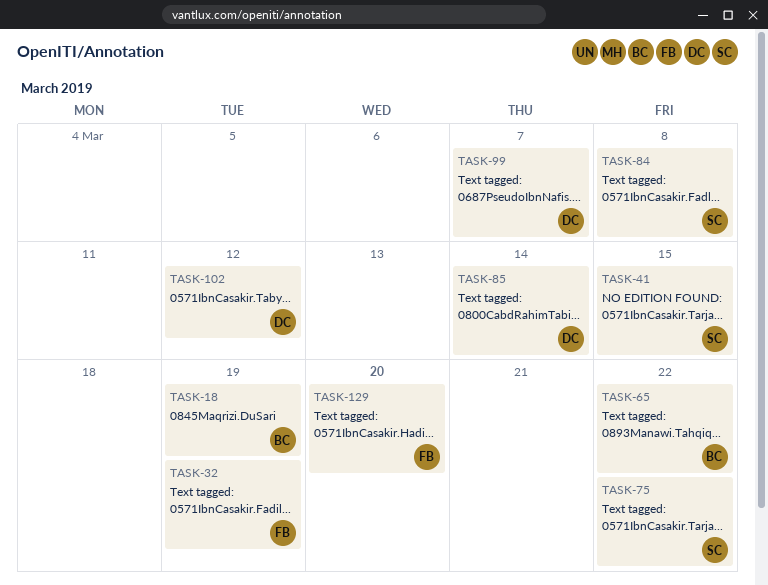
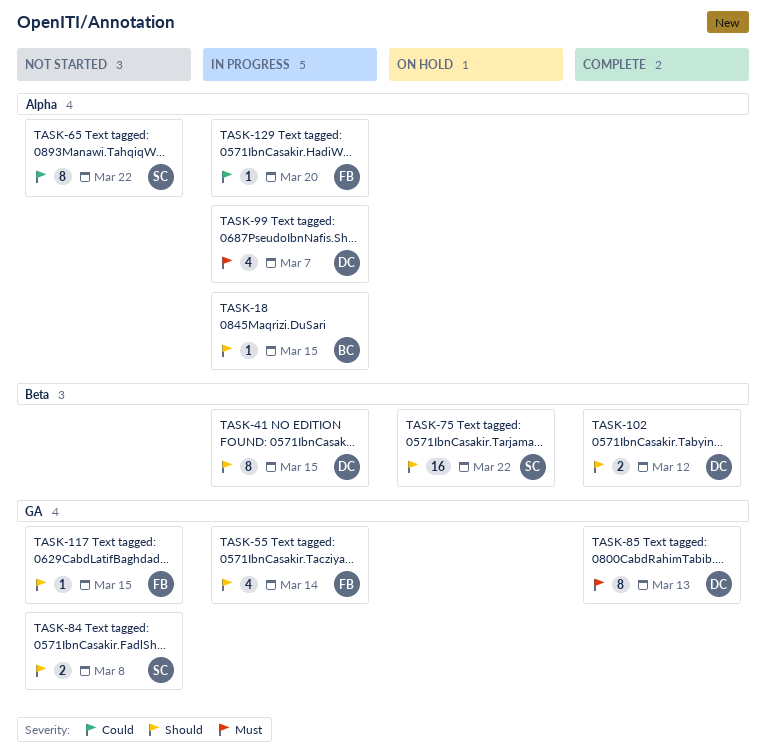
TASK-18, due: Mar 19 -> Mar 15
TASK-32: present -> none
TASK-41, owner: SC -> DC
TASK-55: none -> present
TASK-65, owner: BC -> SC
TASK-85, due: Mar 14 -> Mar 13
TASK-117: none -> present

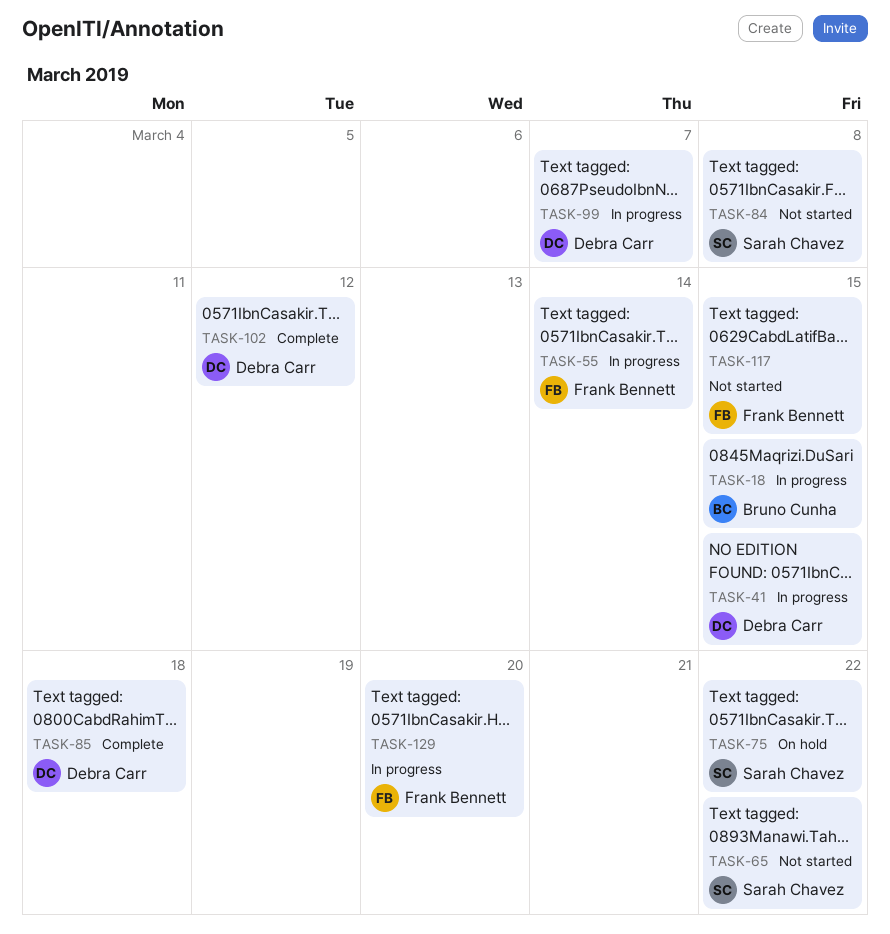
TASK-85, due: Mar 13 -> Mar 18

